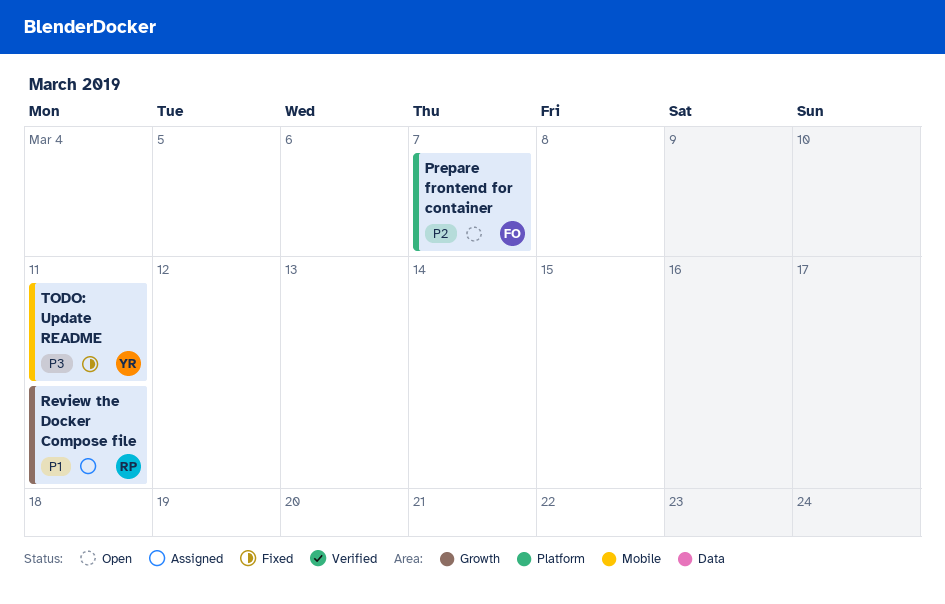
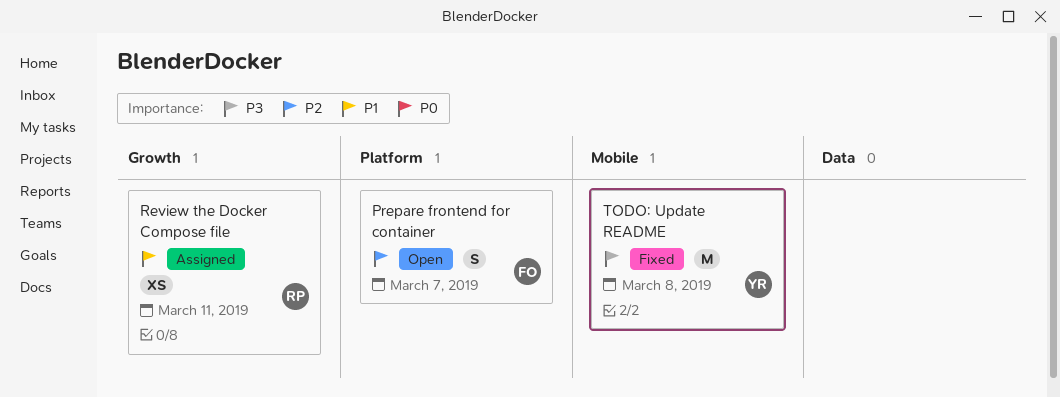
TODO: Update README, due: Mar 11 -> Mar 8

